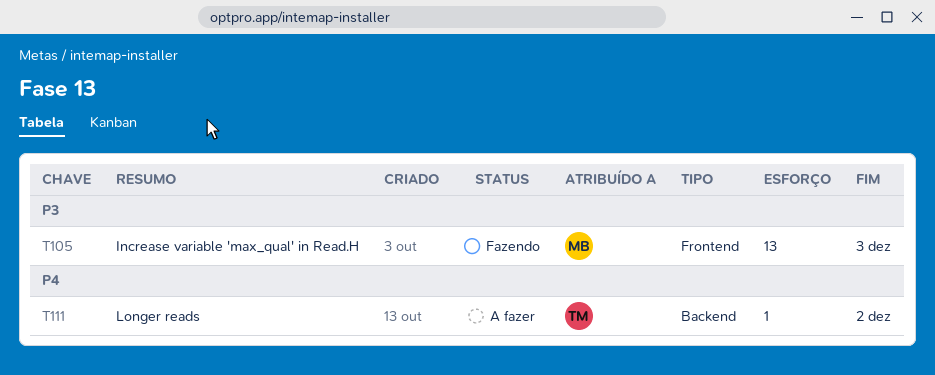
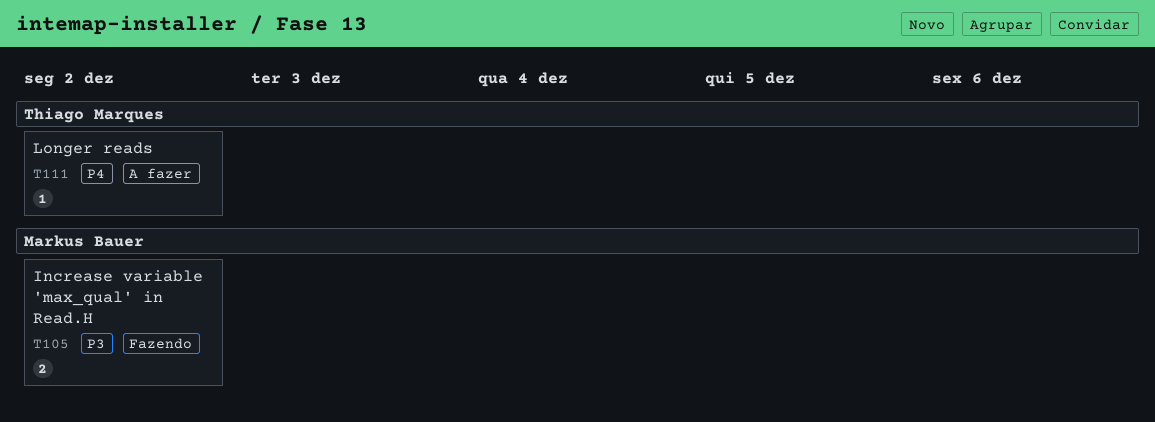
T105, estimate: 13 -> 2
T105, due: Dec 3 -> Dec 2

